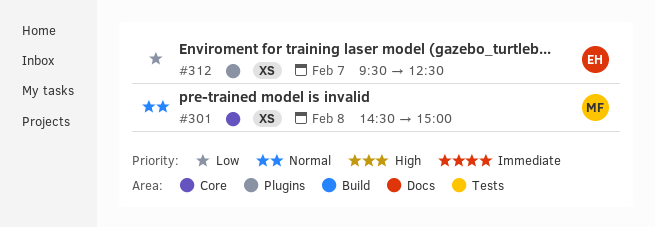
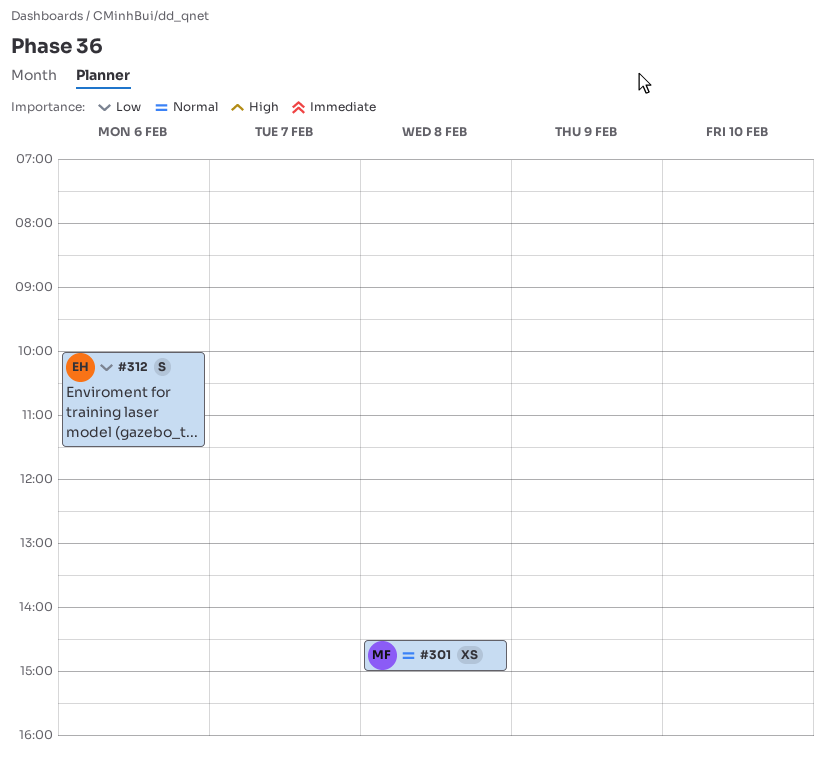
#312, estimate: XS -> S
#312, day: Feb 7 -> Feb 6
#312, begins: 09:30 -> 10:00
#312, ends: 12:30 -> 11:30

